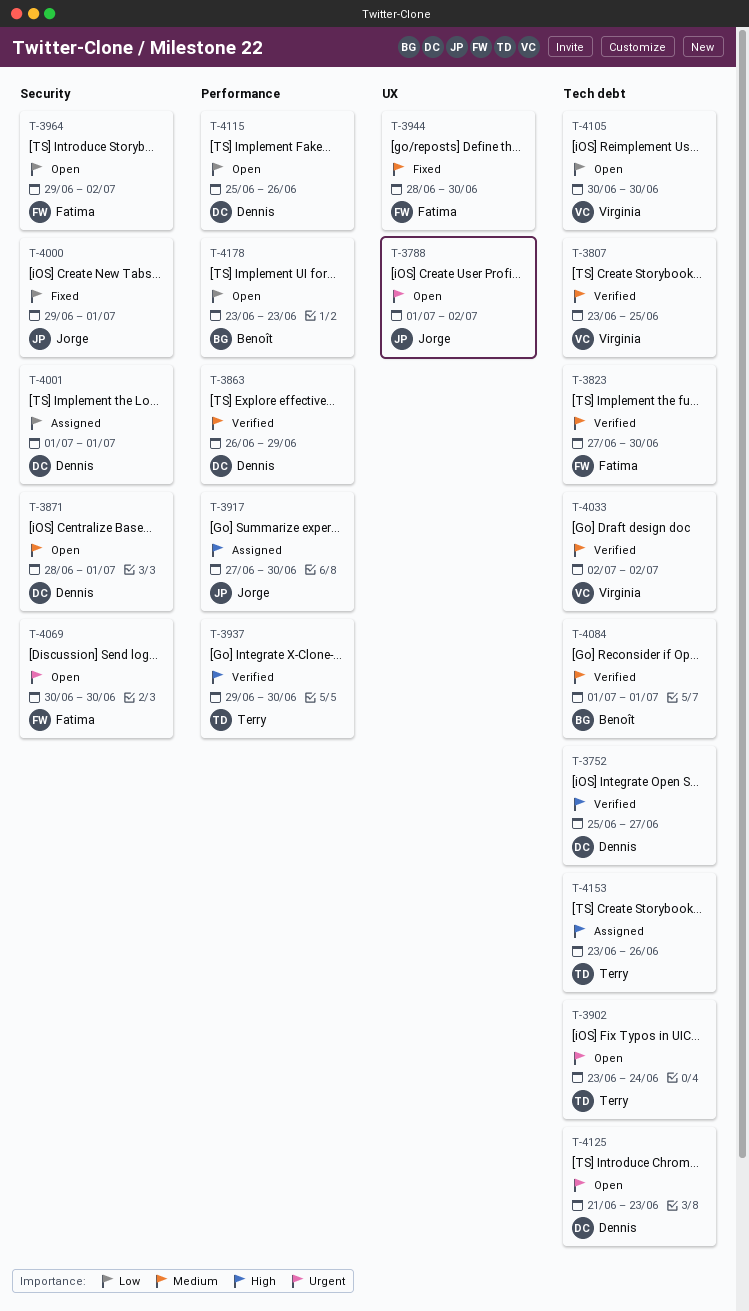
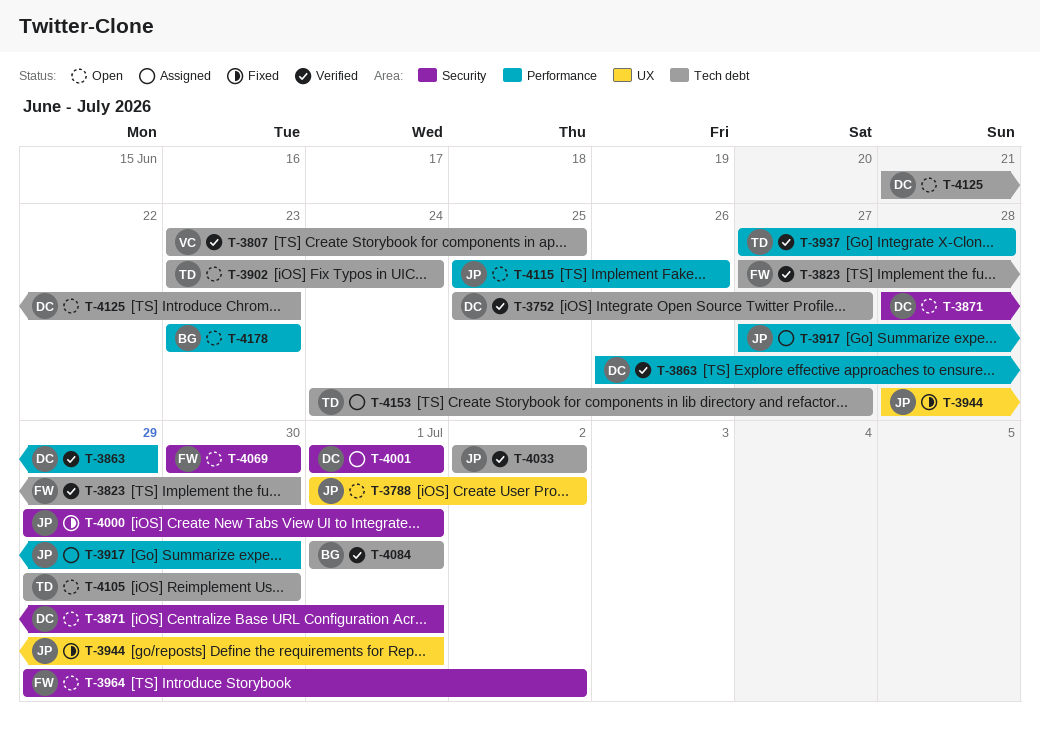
T-3937, start: Jun 29 -> Jun 27
T-3937, due: Jun 30 -> Jun 28
T-3944, owner: Fatima -> Jorge
T-3944, due: Jun 30 -> Jul 1
T-4033, owner: Virginia -> Jorge
T-4105, owner: Virginia -> Terry
T-4105, start: Jun 30 -> Jun 29
T-4115, owner: Dennis -> Jorge
T-4153, start: Jun 23 -> Jun 24
T-4153, due: Jun 26 -> Jun 27

